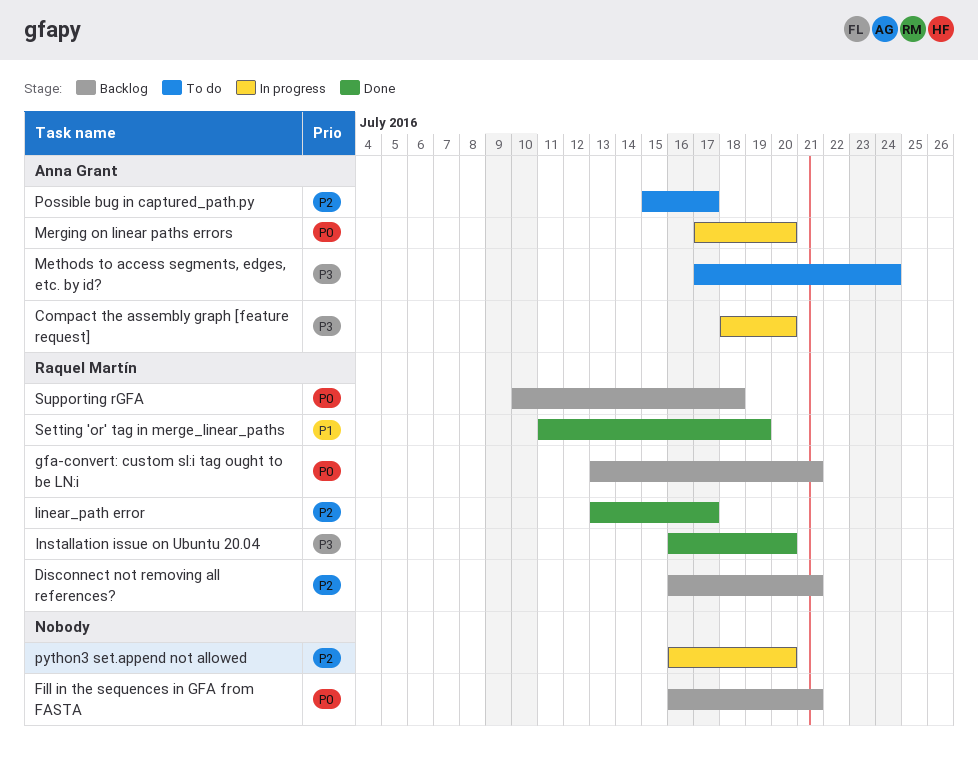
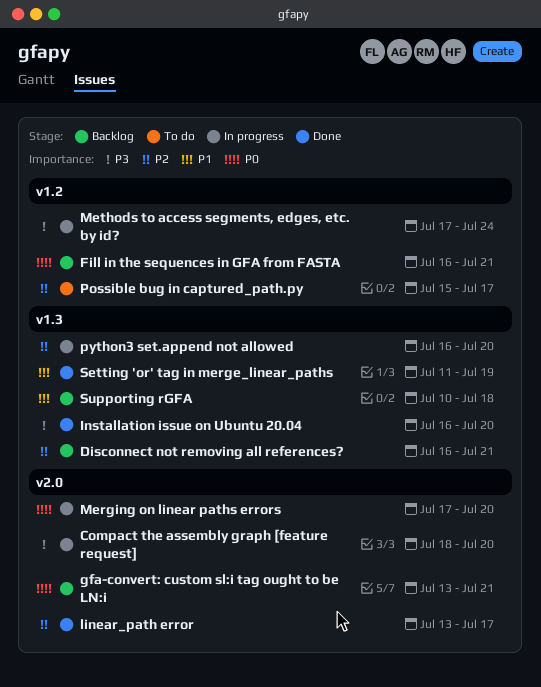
Methods to access segments, edges, etc. by id?, status: To do -> In progress
Supporting rGFA, priority: P0 -> P1

